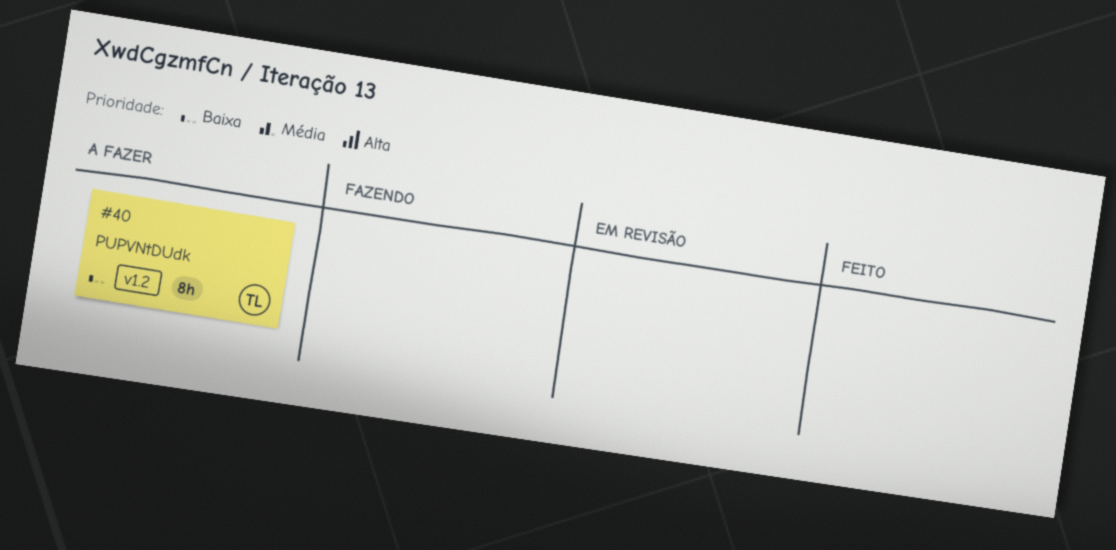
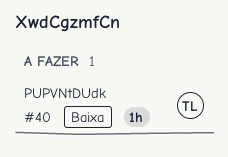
#40, estimate: 8h -> 1h

